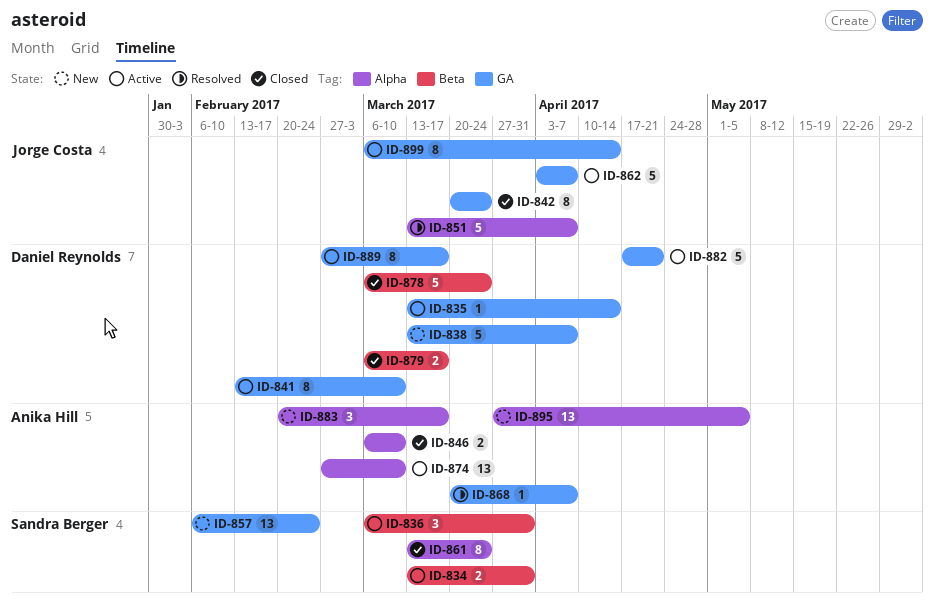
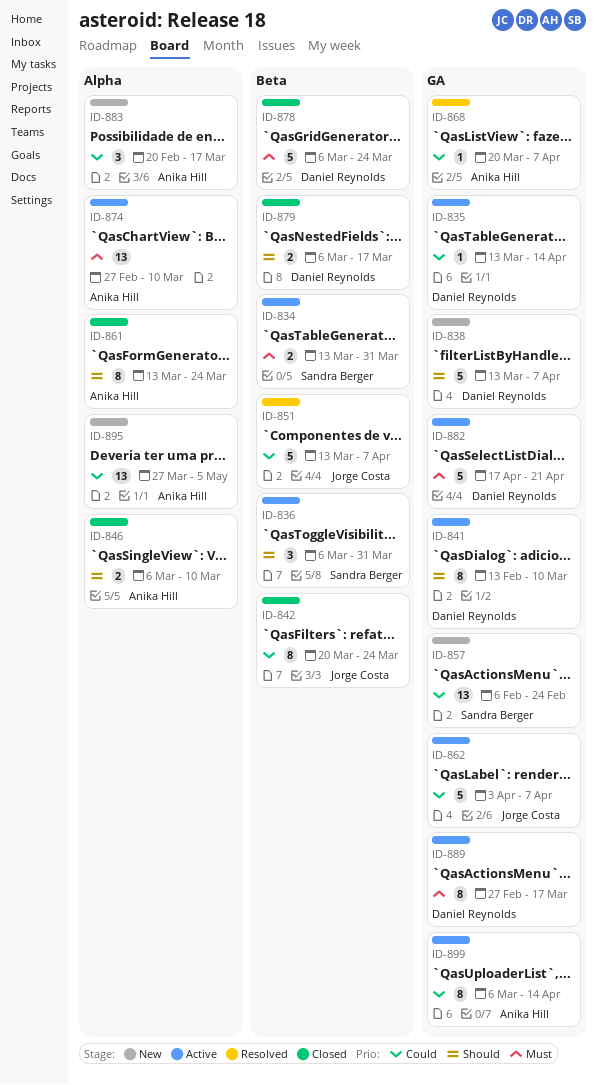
ID-842, label: GA -> Beta
ID-851, label: Alpha -> Beta
ID-861, owner: Sandra Berger -> Anika Hill
ID-899, owner: Jorge Costa -> Anika Hill

